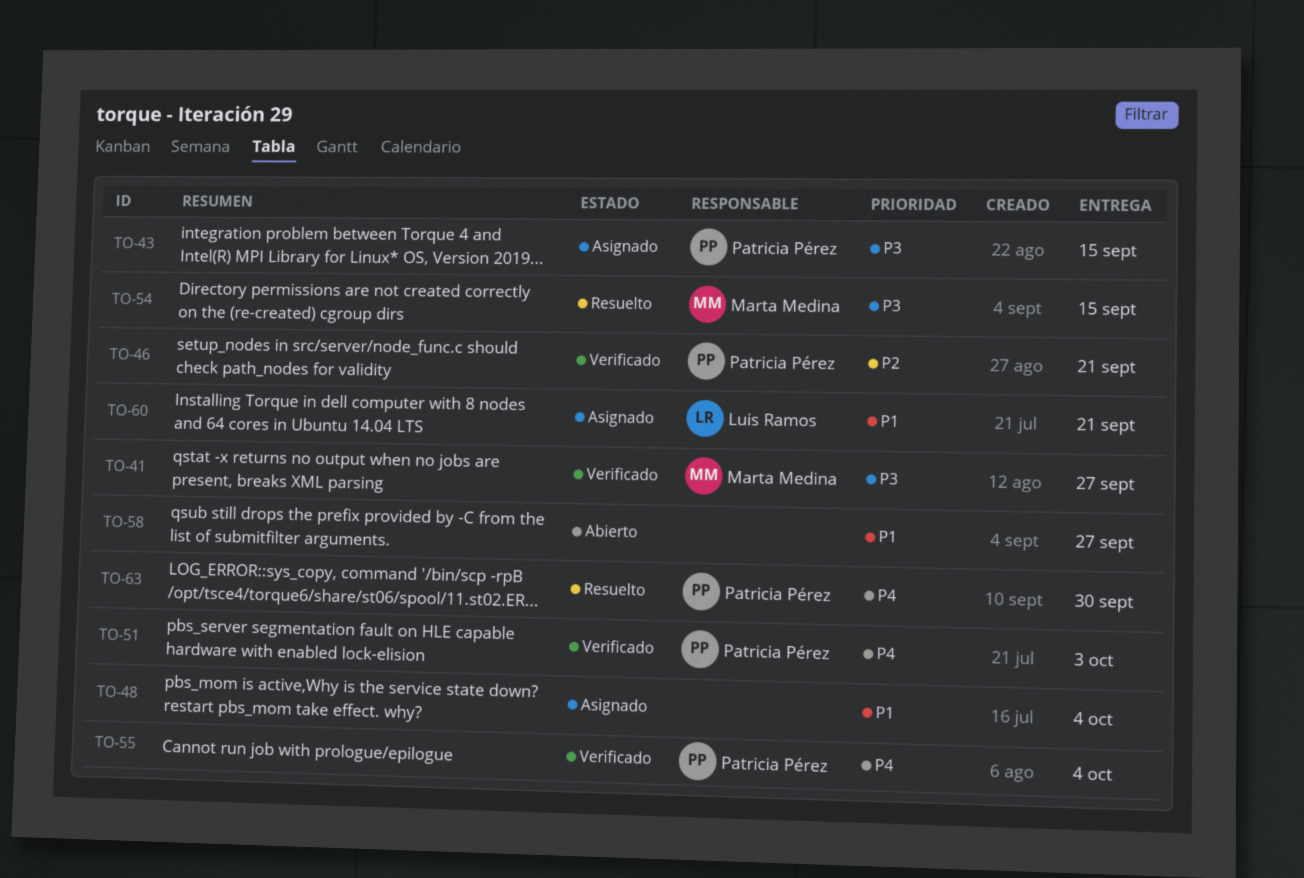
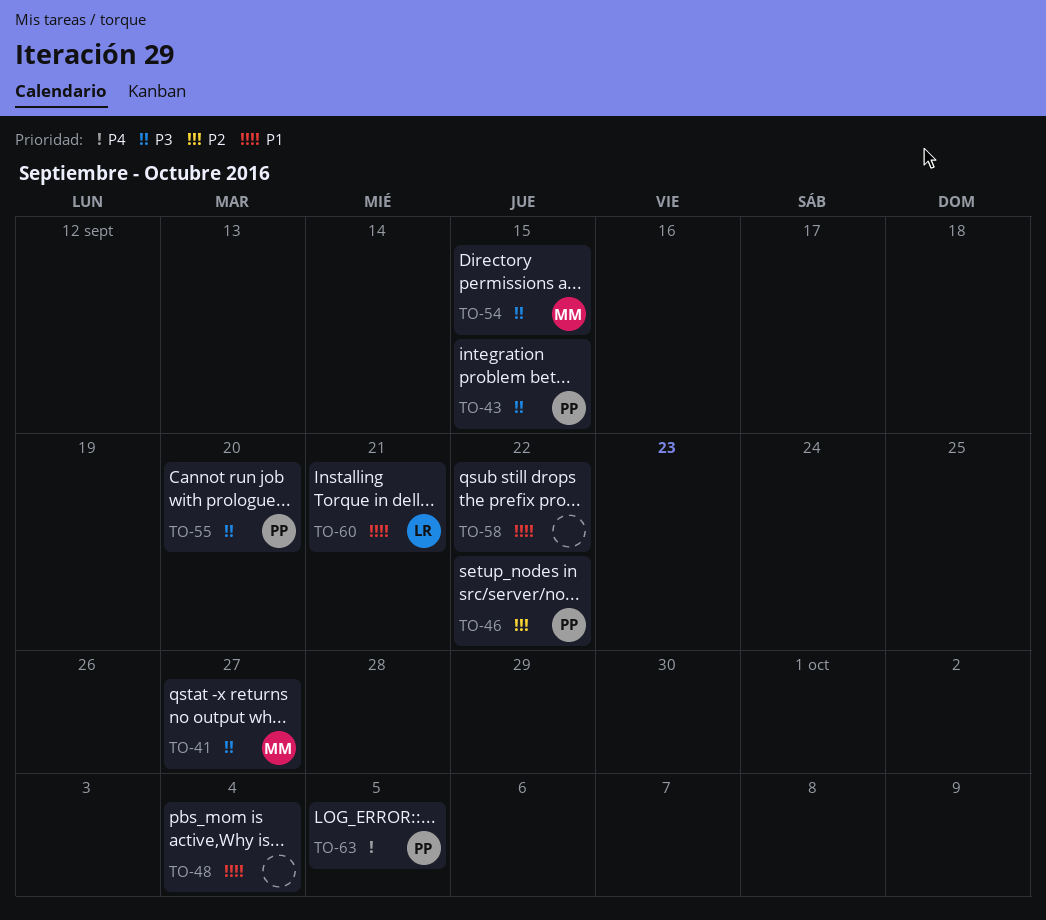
TO-46, due: Sep 21 -> Sep 22
TO-51: present -> none
TO-55, priority: P4 -> P3
TO-55, due: Oct 4 -> Sep 20
TO-58, due: Sep 27 -> Sep 22
TO-63, due: Sep 30 -> Oct 5

